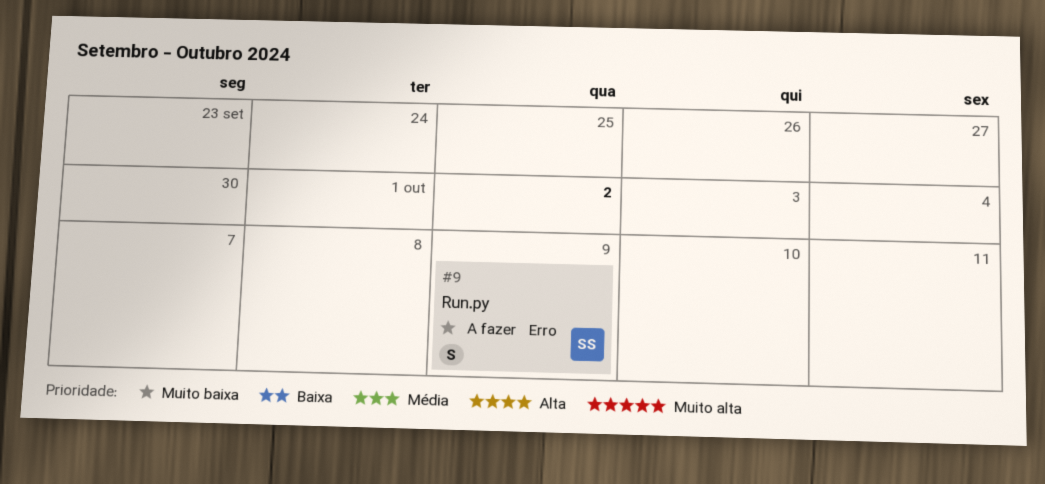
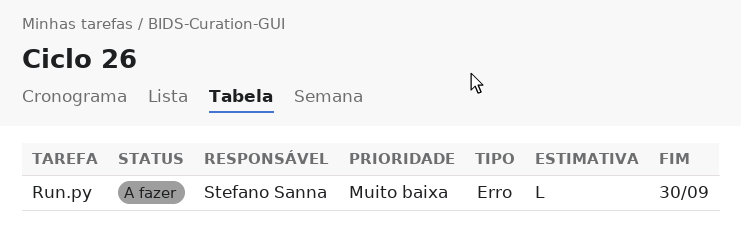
Run.py, estimate: S -> L
Run.py, due: Oct 9 -> Sep 30

